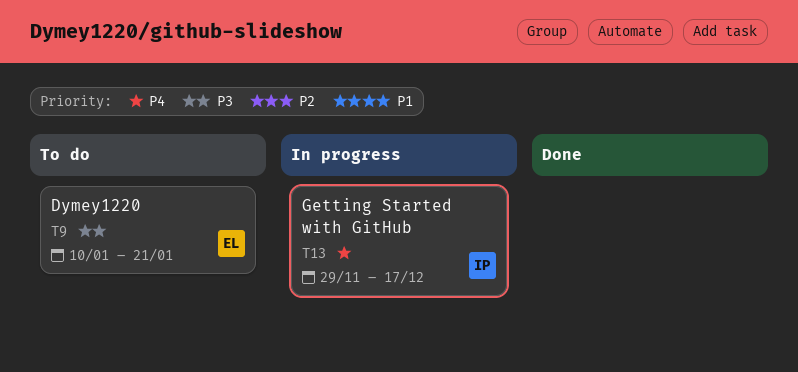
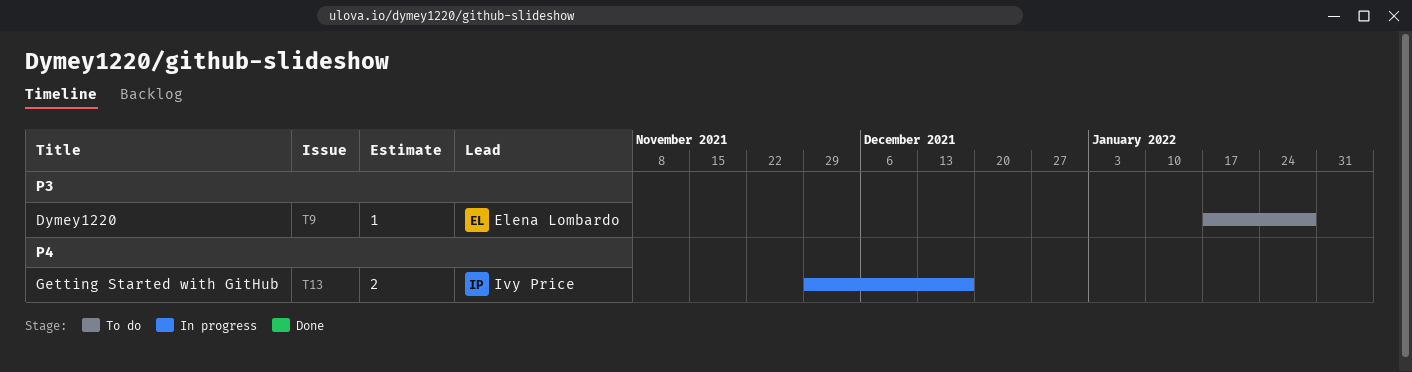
T9, start: Jan 10 -> Jan 17
T9, due: Jan 21 -> Jan 28

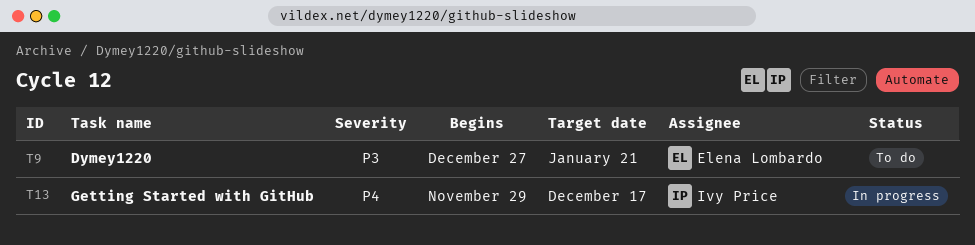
T9, start: Jan 17 -> Dec 27
T9, due: Jan 28 -> Jan 21

